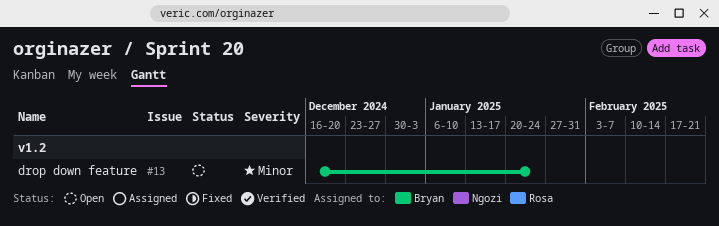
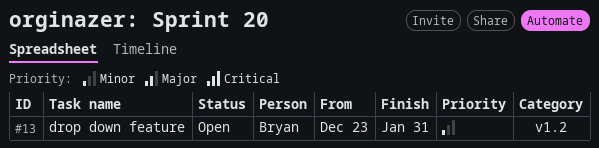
#13, start: Dec 16 -> Dec 23
#13, due: Jan 24 -> Jan 31

